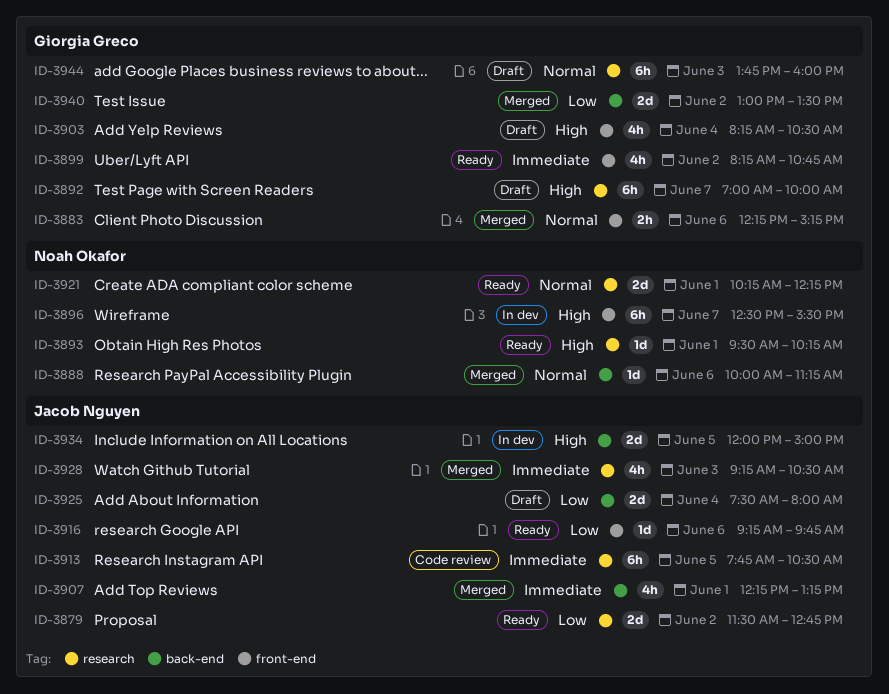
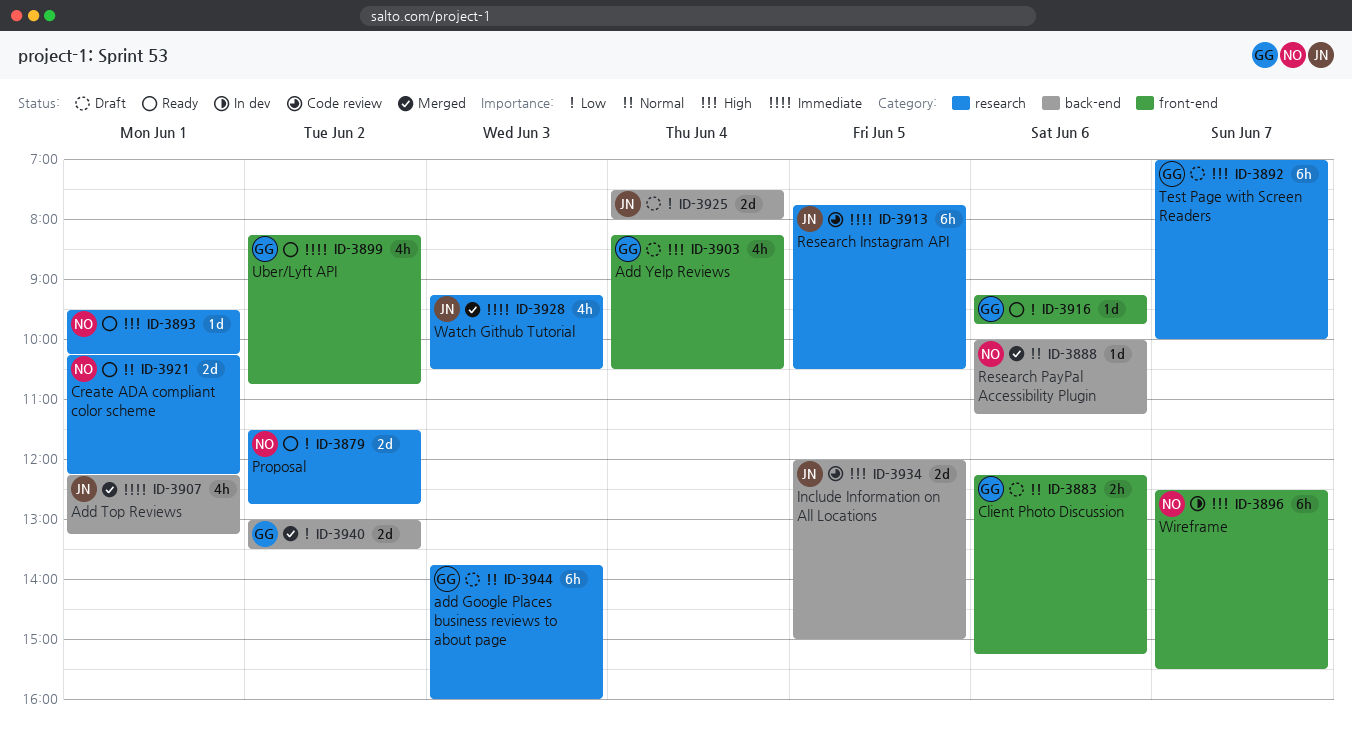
ID-3879, owner: Jacob Nguyen -> Noah Okafor
ID-3883, status: Merged -> Draft
ID-3916, owner: Jacob Nguyen -> Giorgia Greco
ID-3934, status: In dev -> Code review

